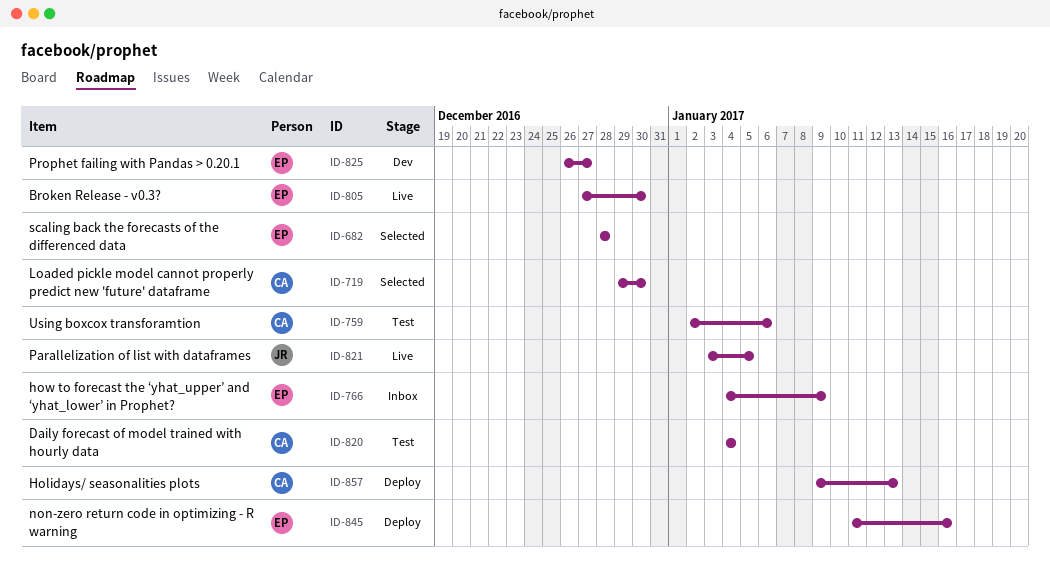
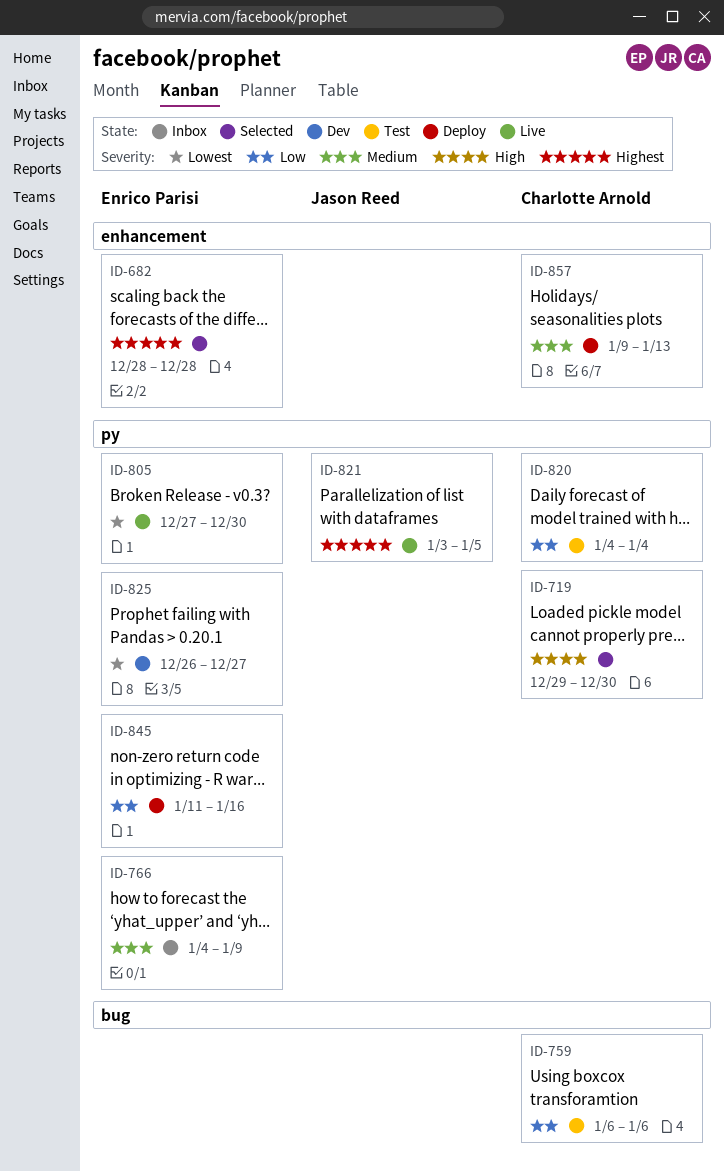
ID-759, start: Jan 2 -> Jan 6

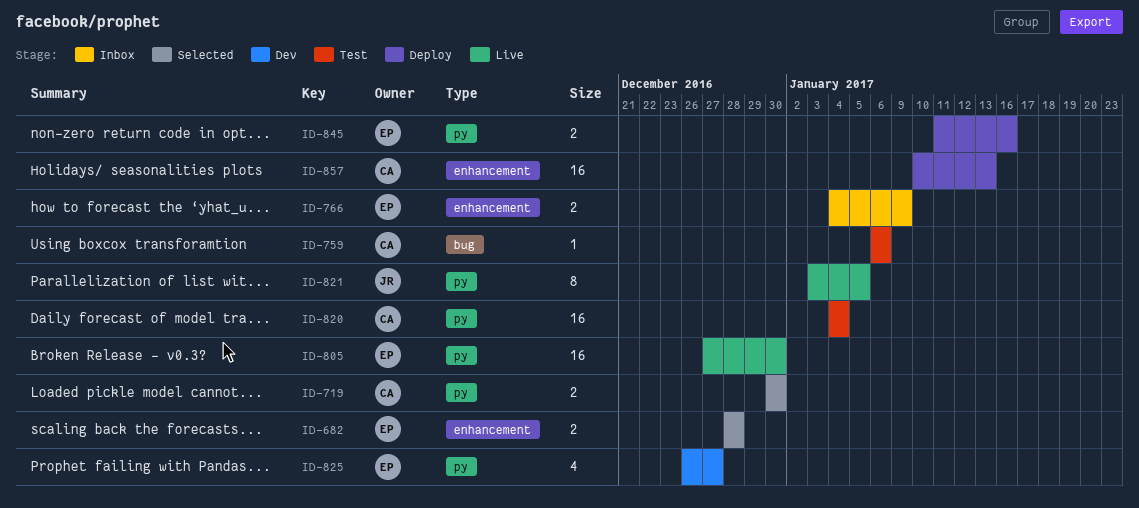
ID-719, start: Dec 29 -> Dec 30
ID-766, label: py -> enhancement
ID-857, start: Jan 9 -> Jan 10

